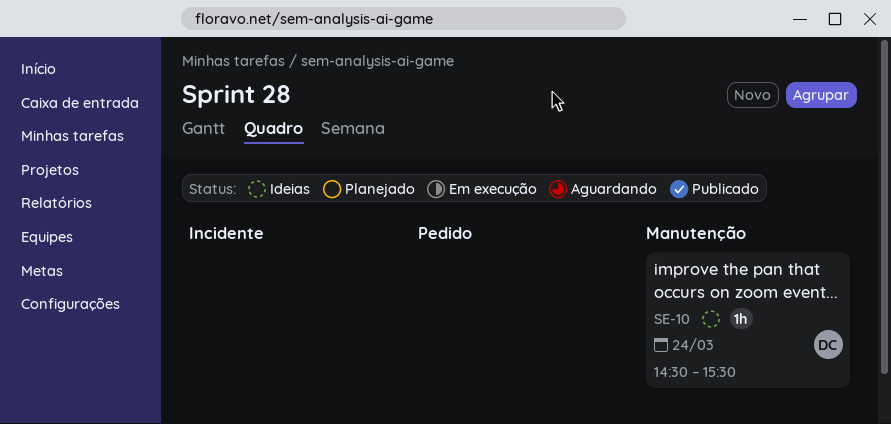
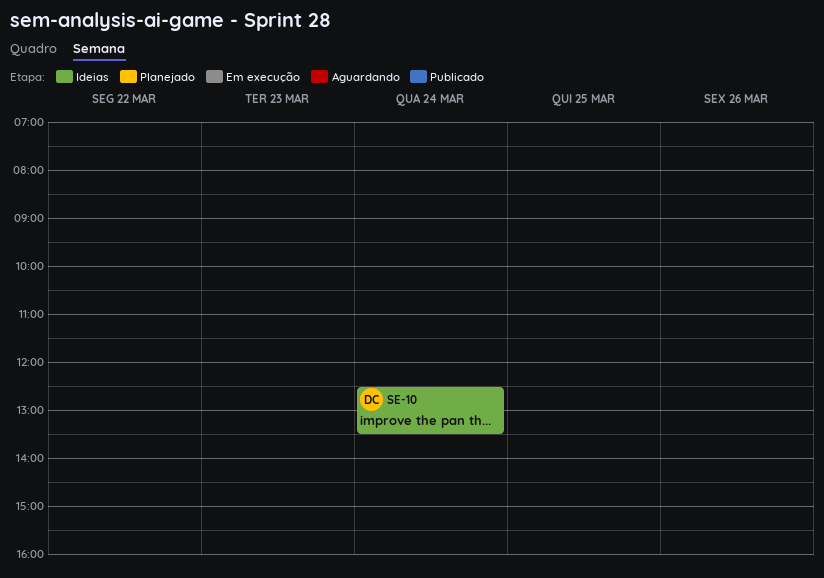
SE-10, begins: 14:30 -> 12:30
SE-10, ends: 15:30 -> 13:30

